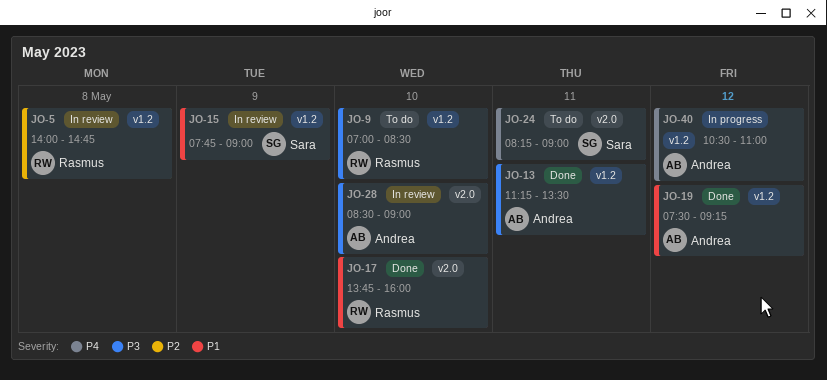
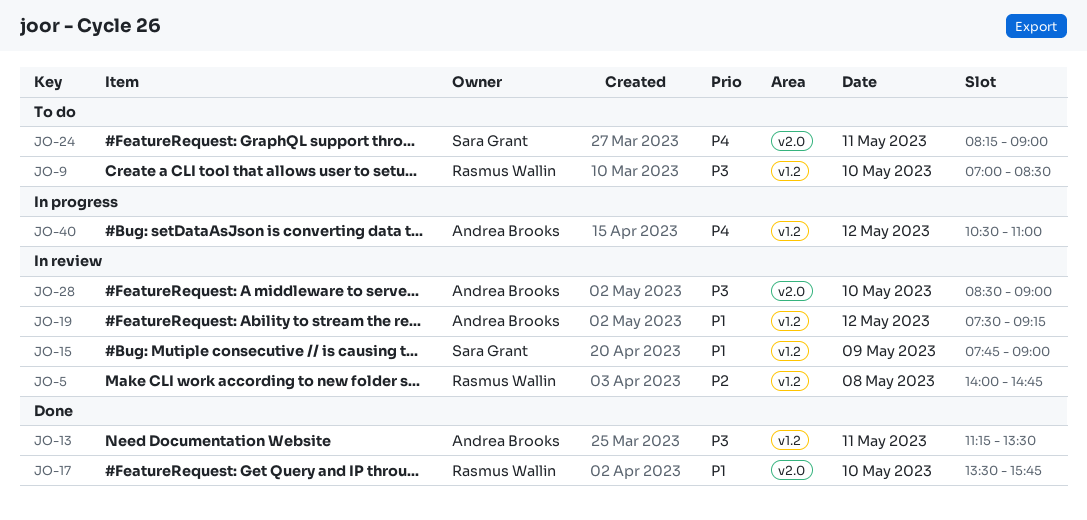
JO-17, begins: 13:45 -> 13:30
JO-17, ends: 16:00 -> 15:45
JO-19, status: Done -> In review

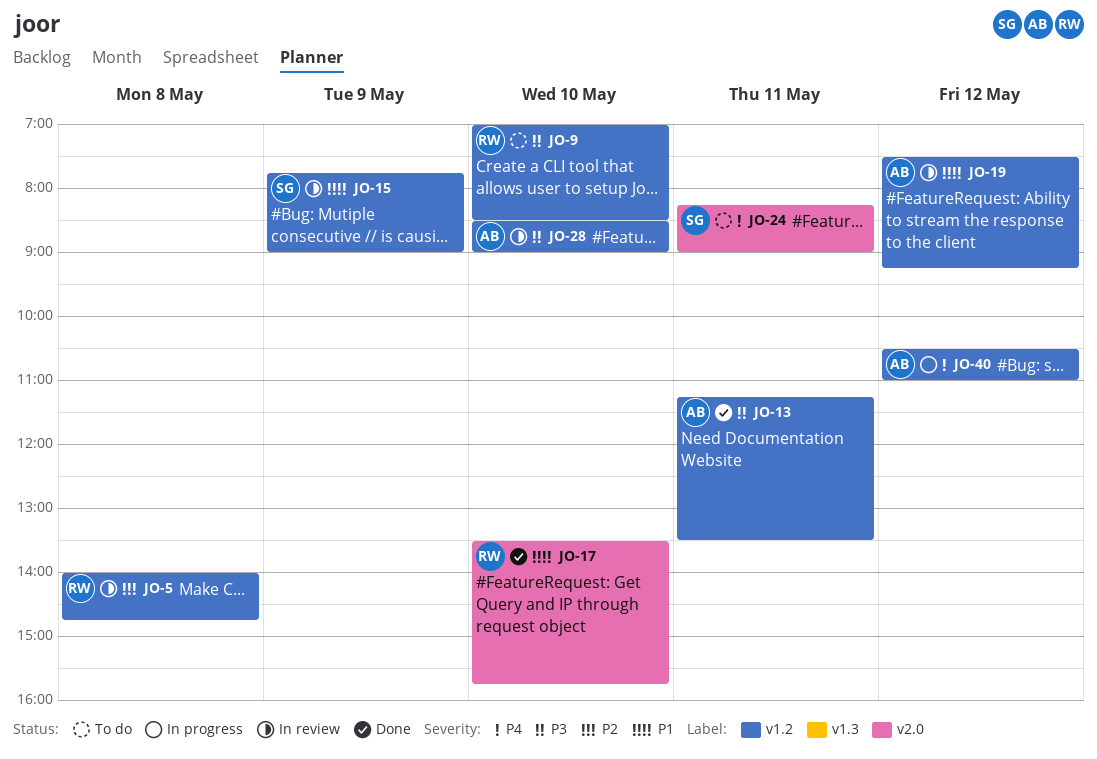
JO-28, label: v2.0 -> v1.2

